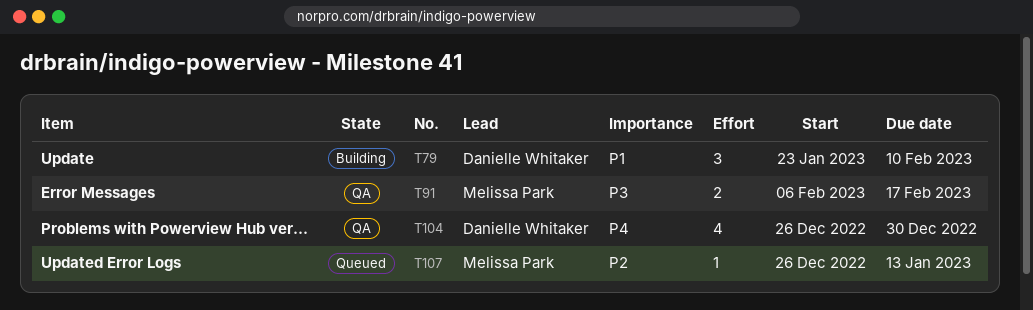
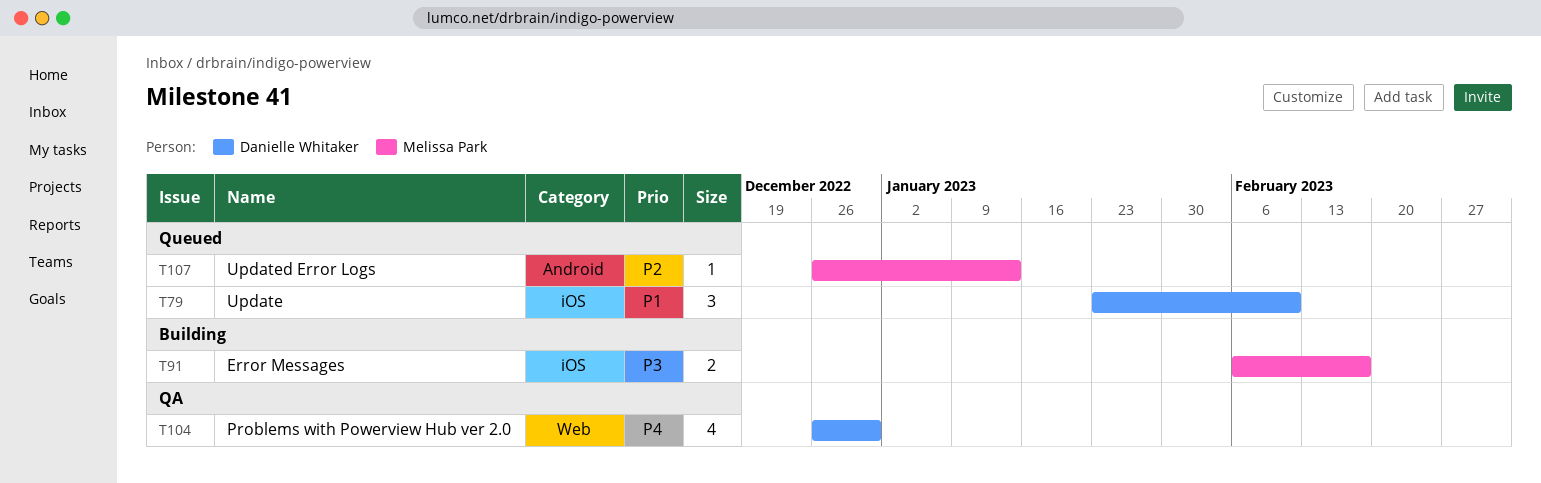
T79, status: Building -> Queued
T91, status: QA -> Building

